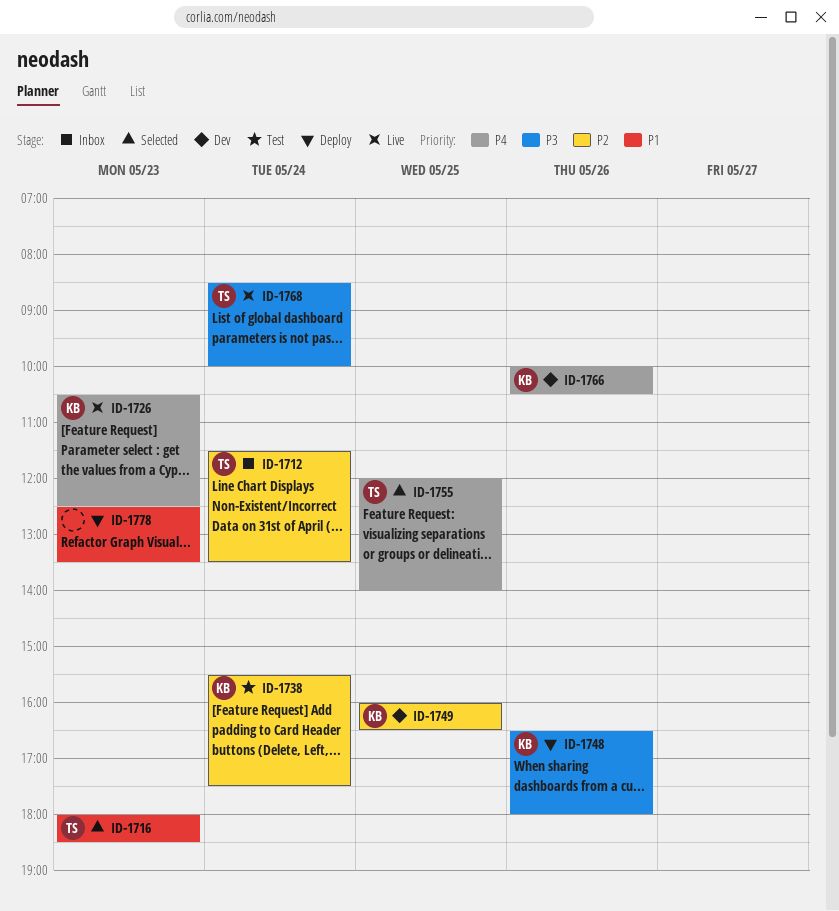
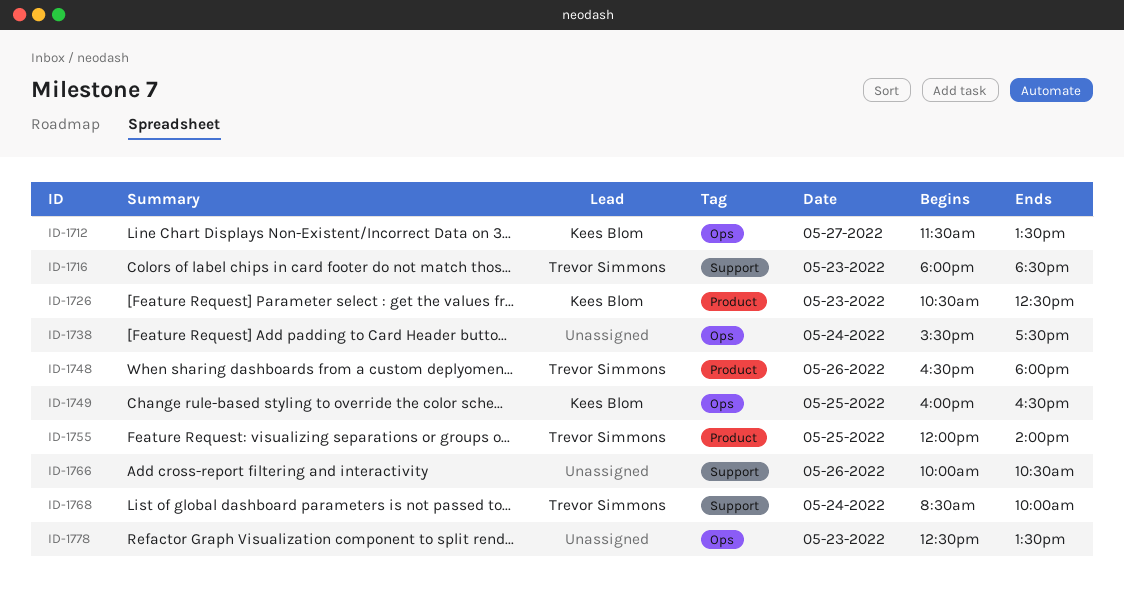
ID-1712, owner: Trevor Simmons -> Kees Blom
ID-1712, day: May 24 -> May 27
ID-1738, owner: Kees Blom -> none
ID-1748, owner: Kees Blom -> Trevor Simmons
ID-1766, owner: Kees Blom -> none

